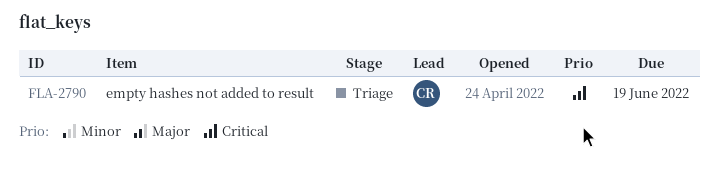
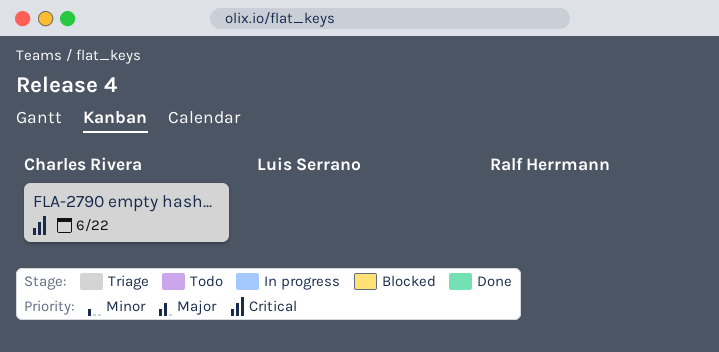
FLA-2790, due: Jun 19 -> Jun 22

